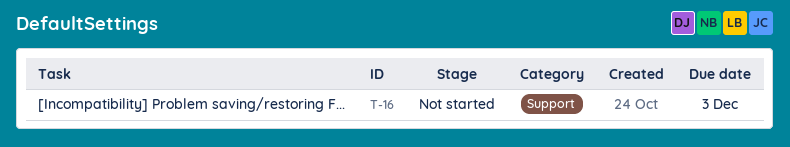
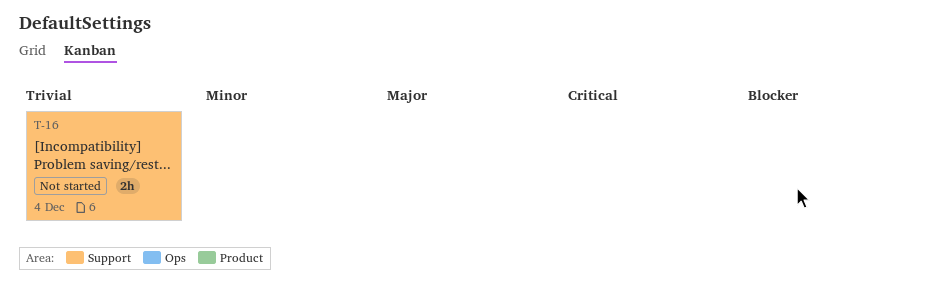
T-16, due: Dec 3 -> Dec 4

